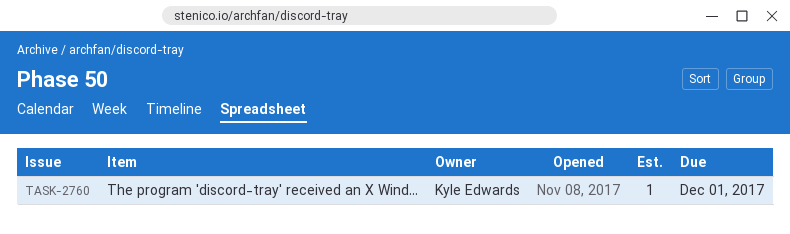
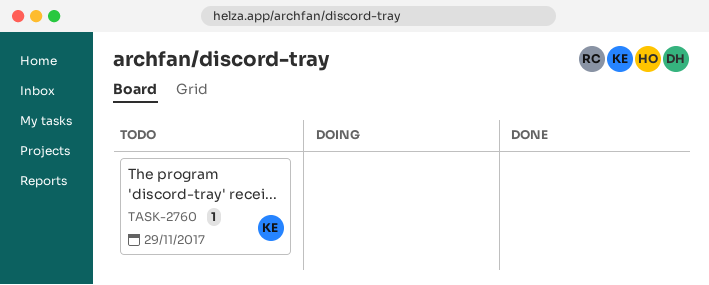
TASK-2760, due: Dec 1 -> Nov 29

